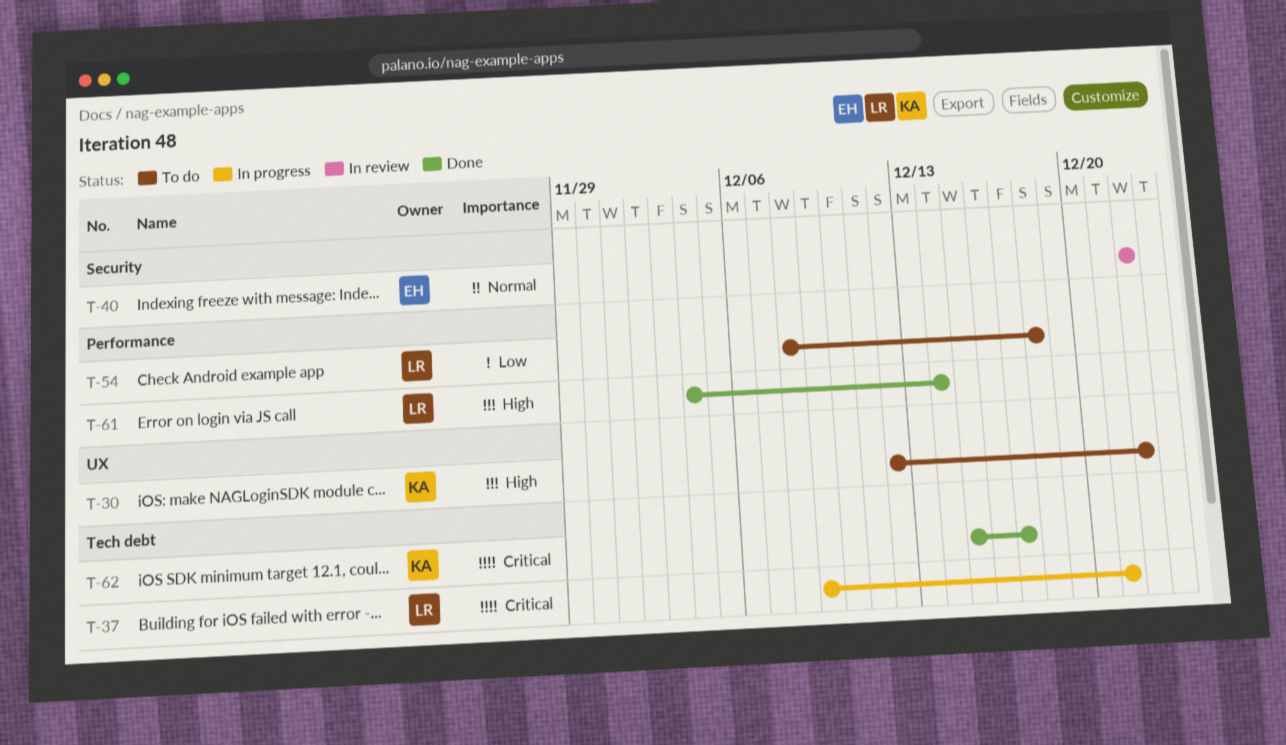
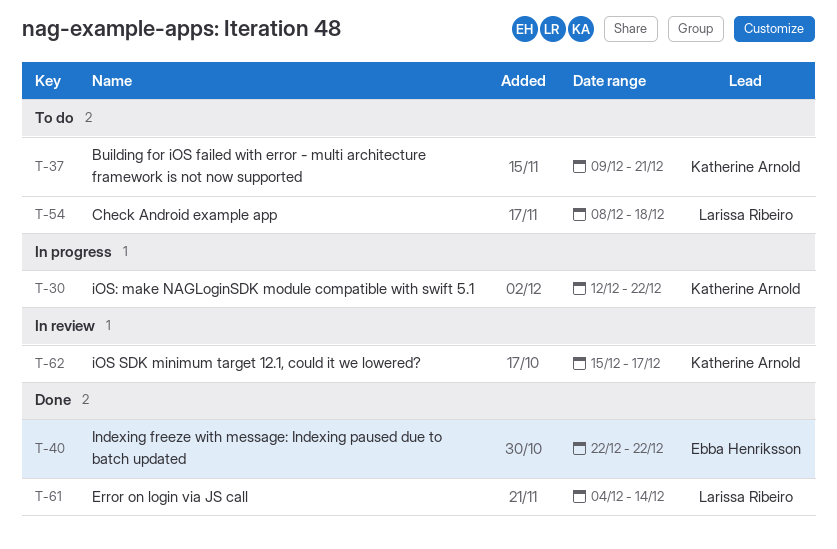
T-30, status: To do -> In progress
T-37, status: In progress -> To do
T-37, owner: Larissa Ribeiro -> Katherine Arnold
T-40, status: In review -> Done
T-62, status: Done -> In review

